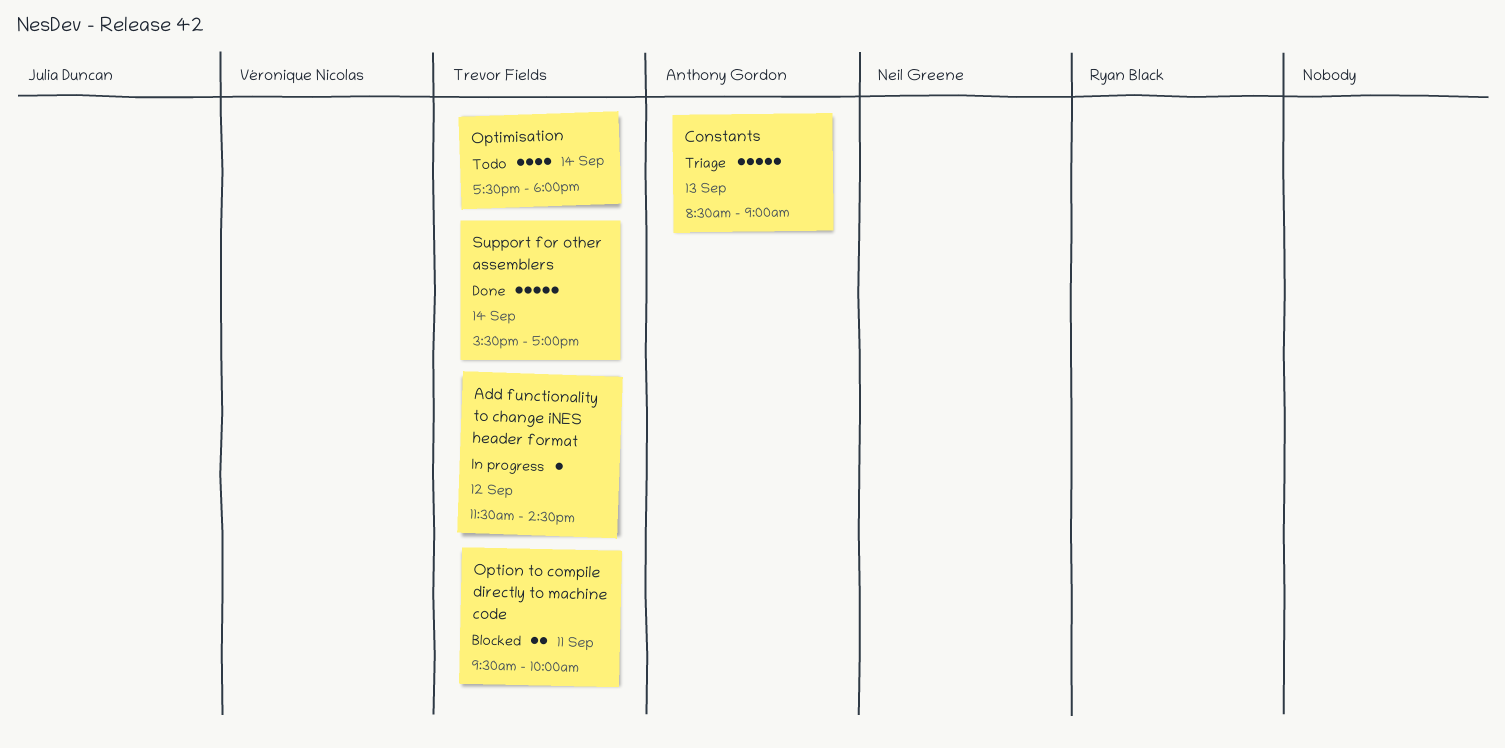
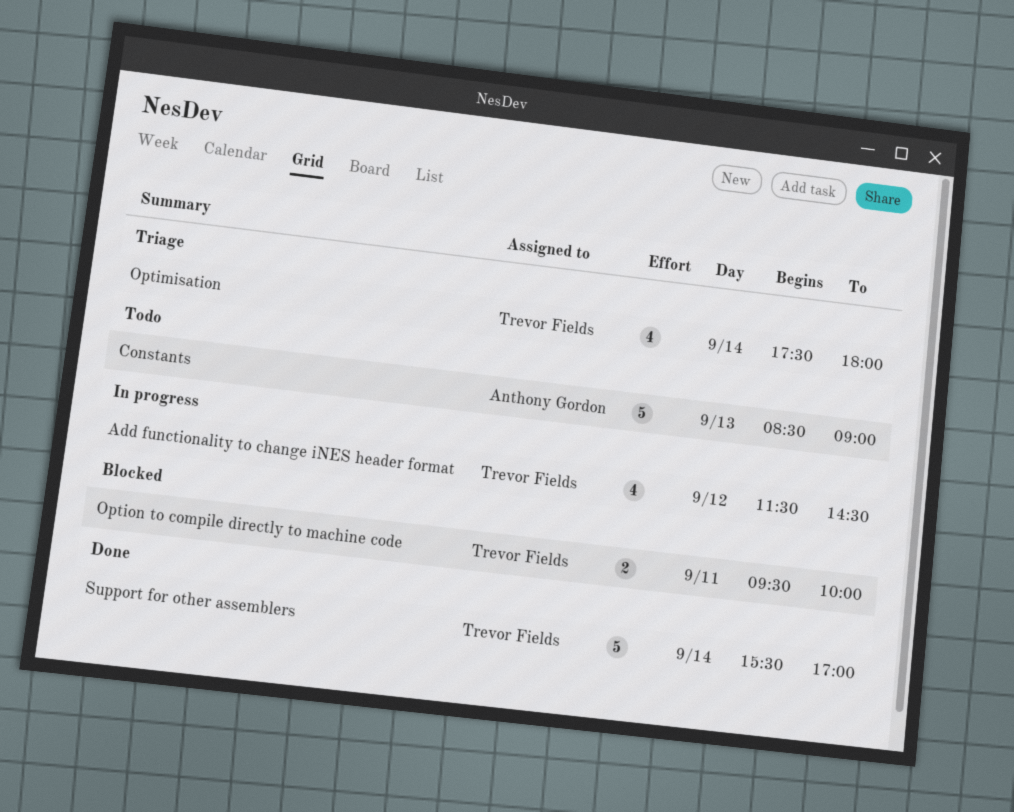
Add functionality to change iNES header format, estimate: 1 -> 4
Constants, status: Triage -> Todo
Optimisation, status: Todo -> Triage

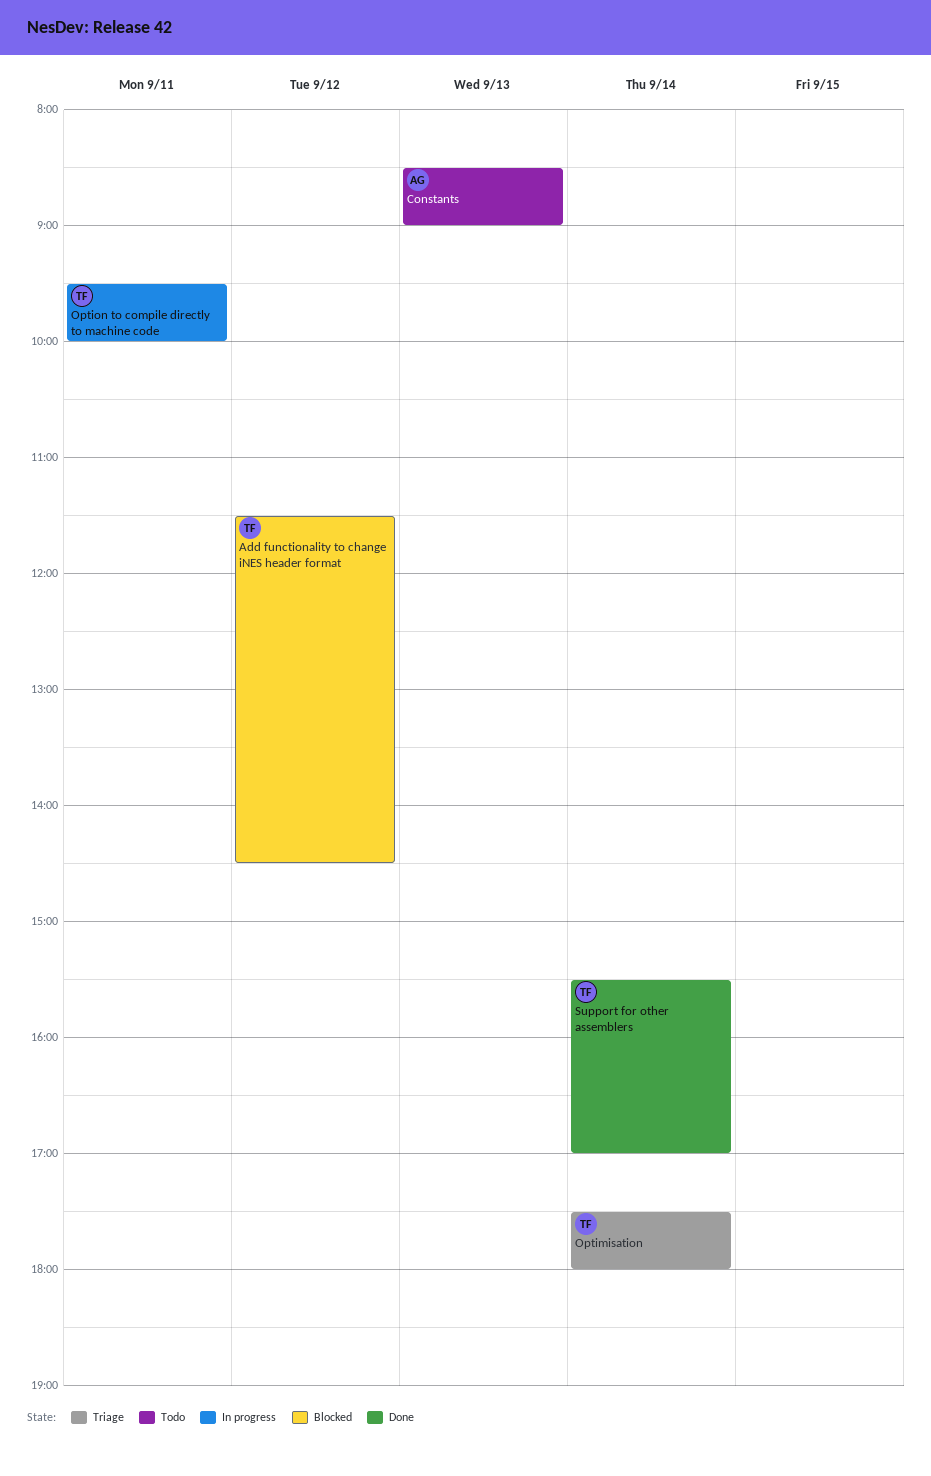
Add functionality to change iNES header format, status: In progress -> Blocked
Option to compile directly to machine code, status: Blocked -> In progress

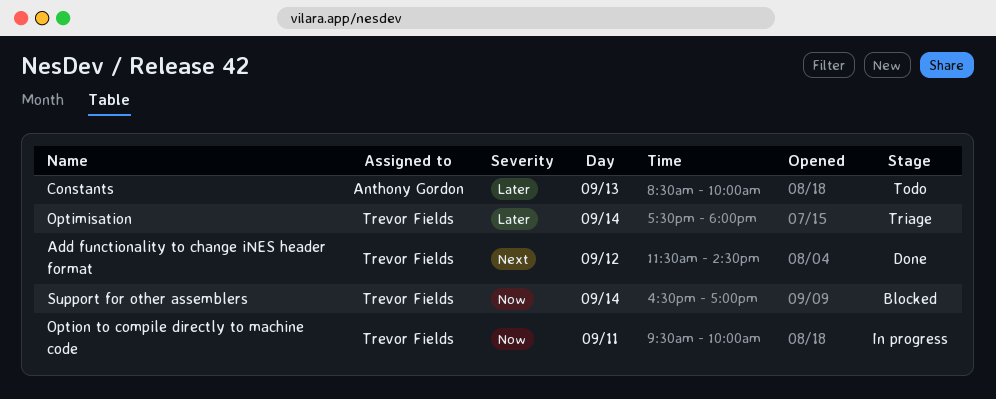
Add functionality to change iNES header format, status: Blocked -> Done
Constants, ends: 09:00 -> 10:00
Support for other assemblers, status: Done -> Blocked
Support for other assemblers, begins: 15:30 -> 16:30

